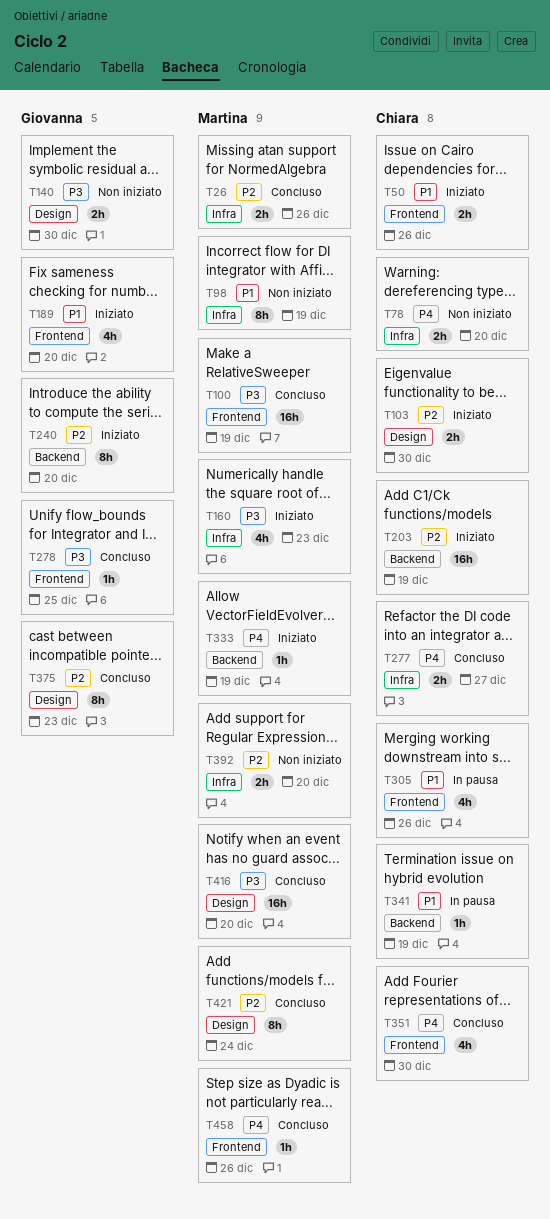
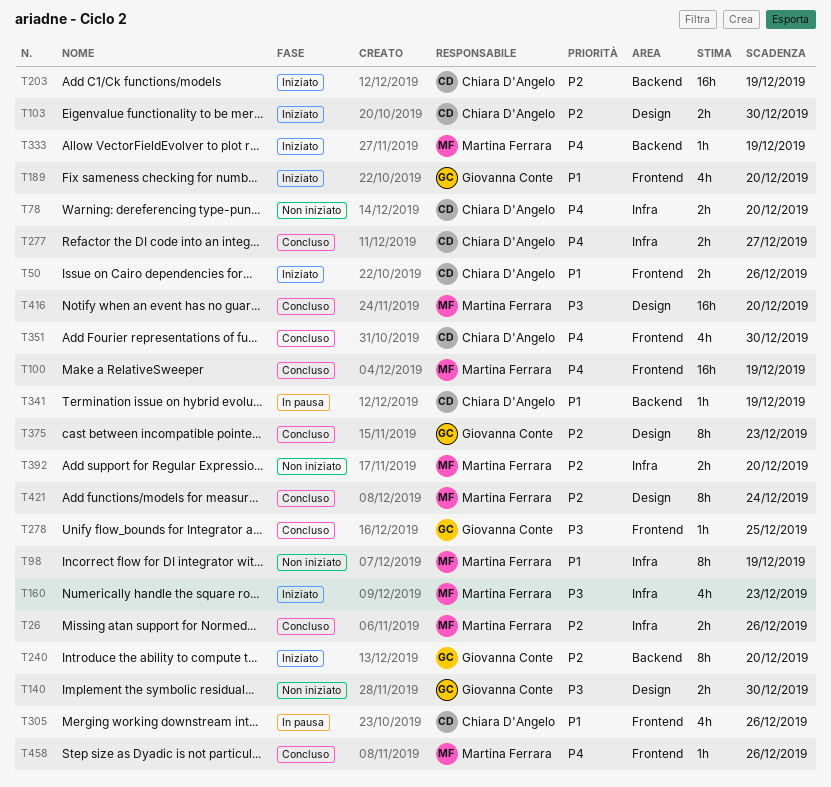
T100, priority: P3 -> P4

